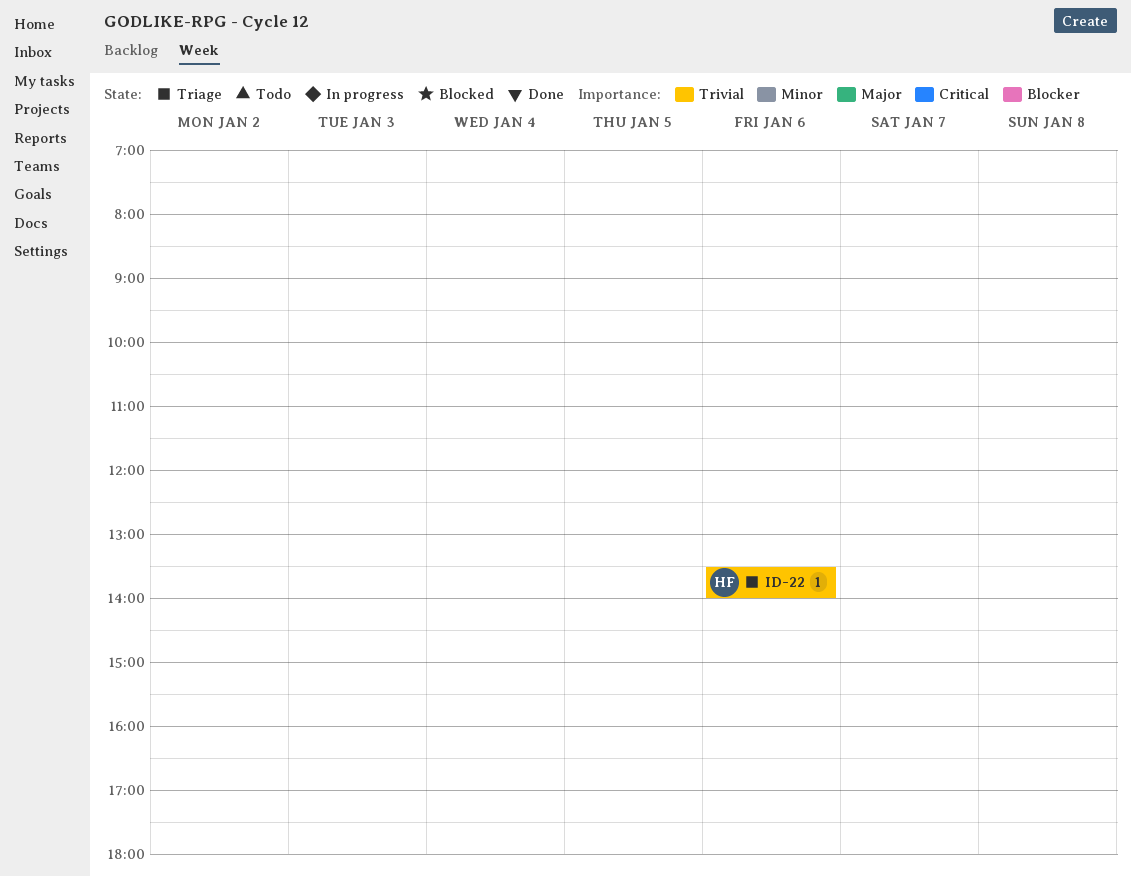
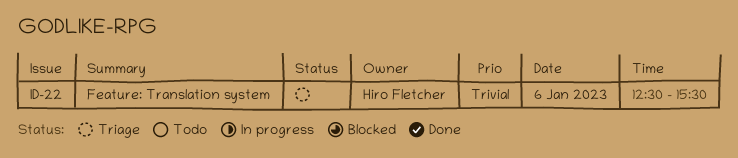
ID-22, begins: 13:30 -> 12:30
ID-22, ends: 14:00 -> 15:30

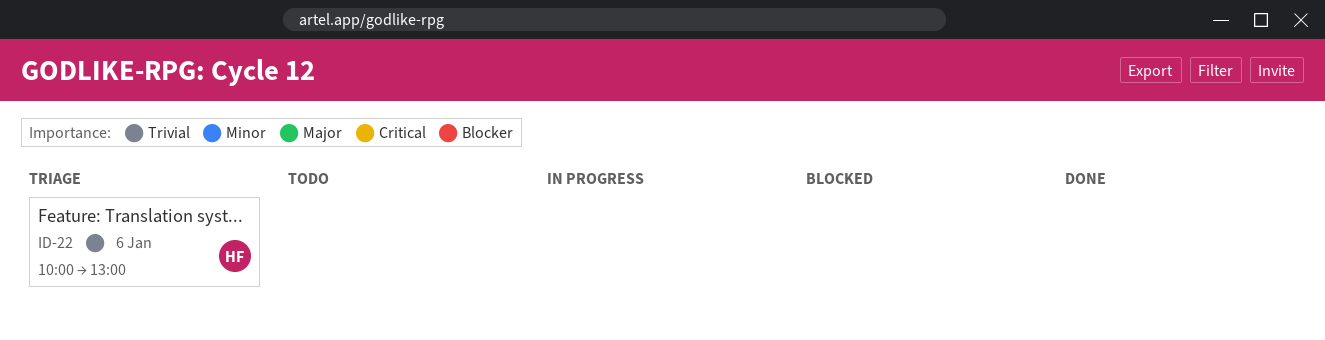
ID-22, begins: 12:30 -> 10:00
ID-22, ends: 15:30 -> 13:00

